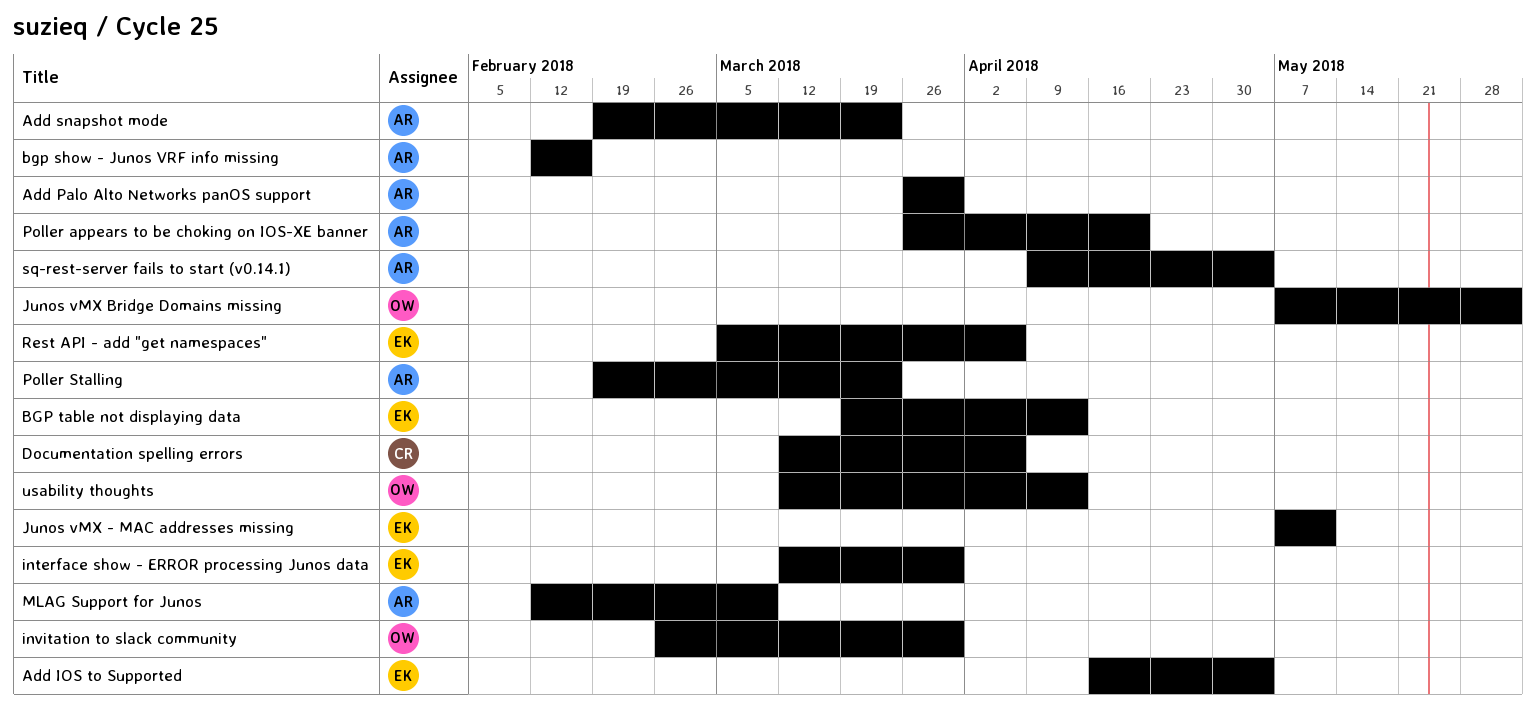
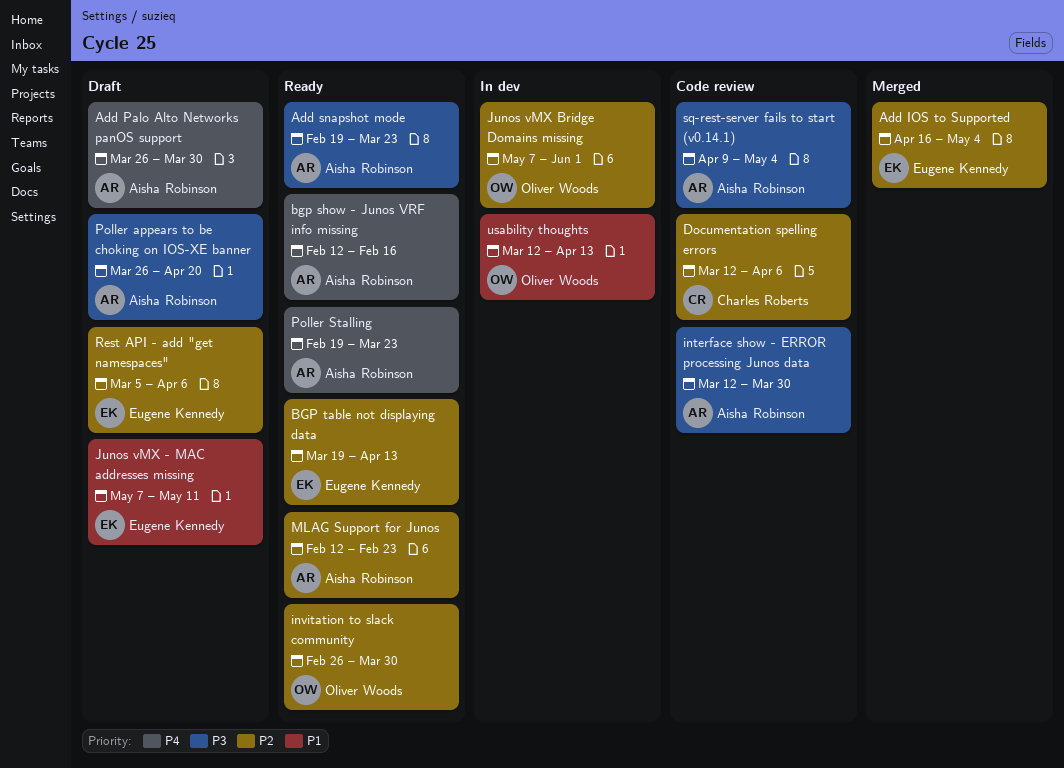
interface show - ERROR processing Junos data, owner: Eugene Kennedy -> Aisha Robinson
MLAG Support for Junos, due: Mar 9 -> Feb 23

